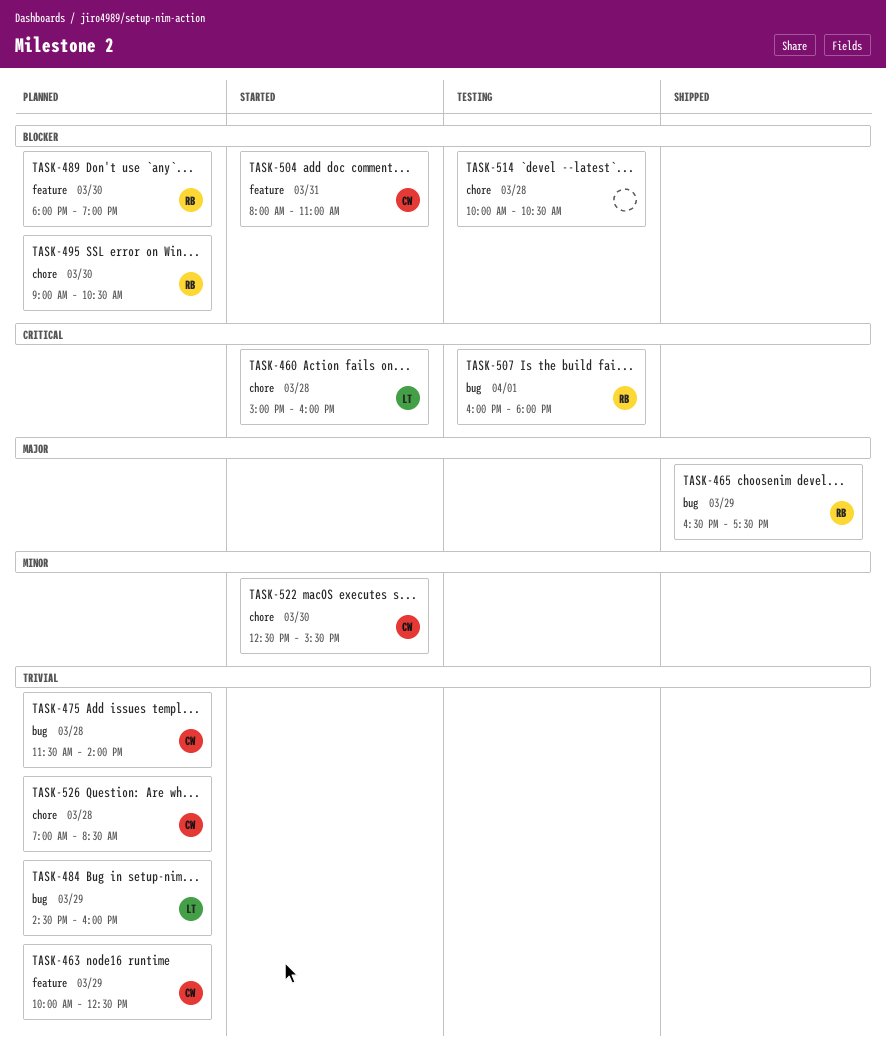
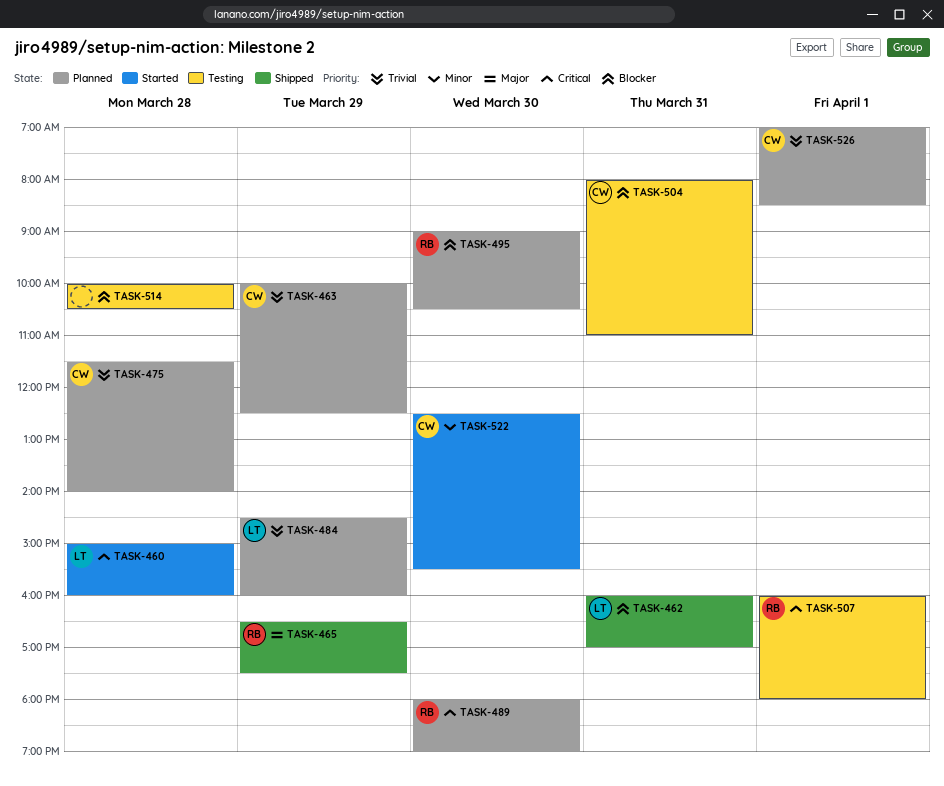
TASK-462: none -> present
TASK-489, priority: Blocker -> Critical
TASK-504, status: Started -> Testing
TASK-526, day: Mar 28 -> Apr 1

